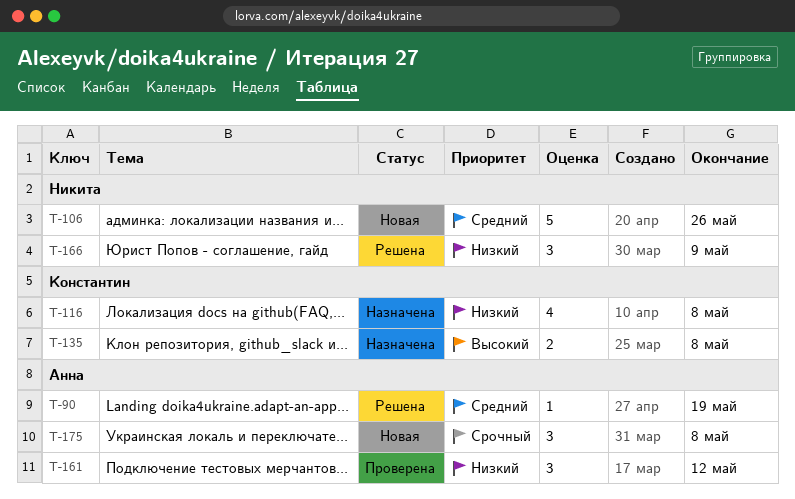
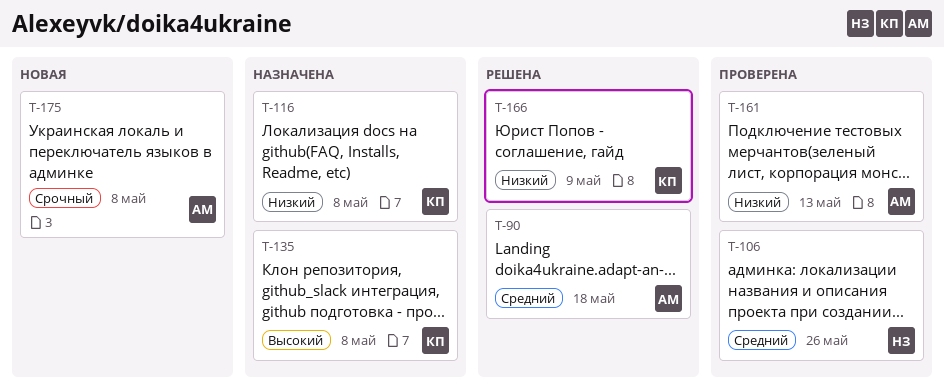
T-90, due: May 19 -> May 18
T-106, status: Новая -> Проверена
T-161, due: May 12 -> May 13
T-166, owner: Никита -> Константин

